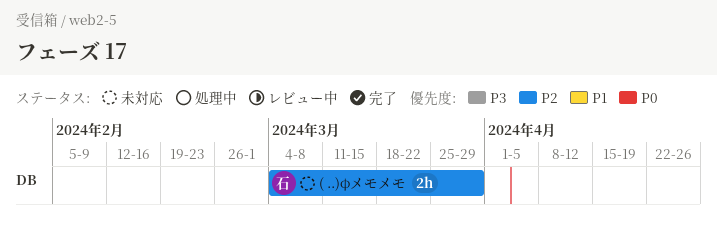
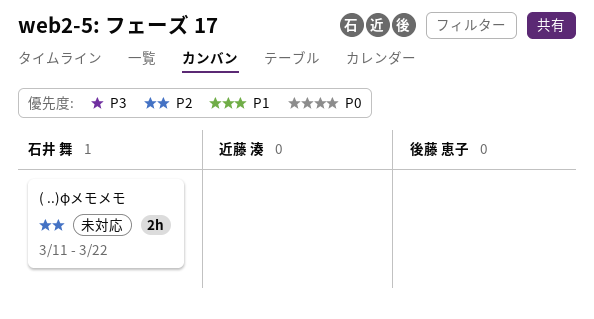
( ..)φメモメモ, start: Mar 4 -> Mar 11
( ..)φメモメモ, due: Mar 29 -> Mar 22

